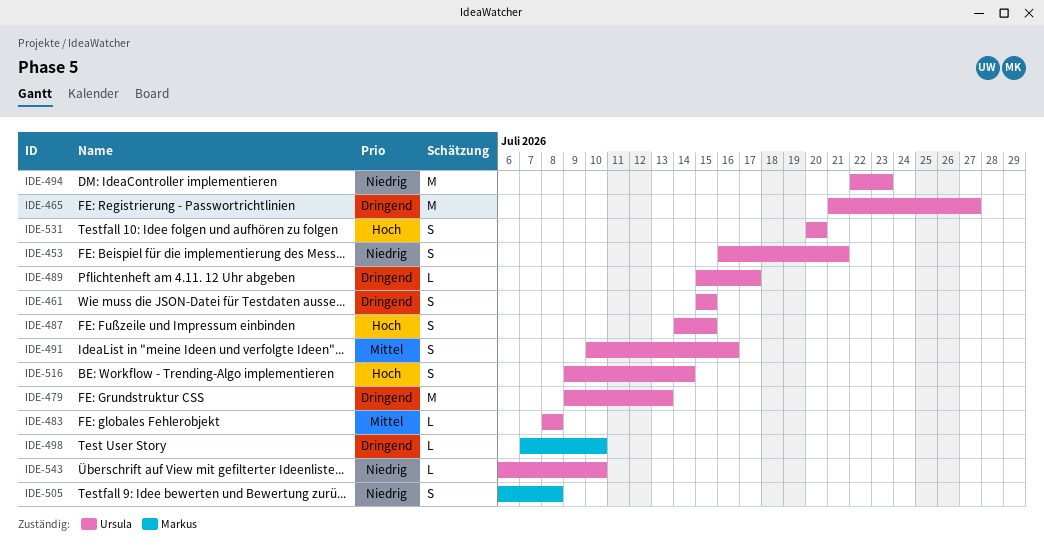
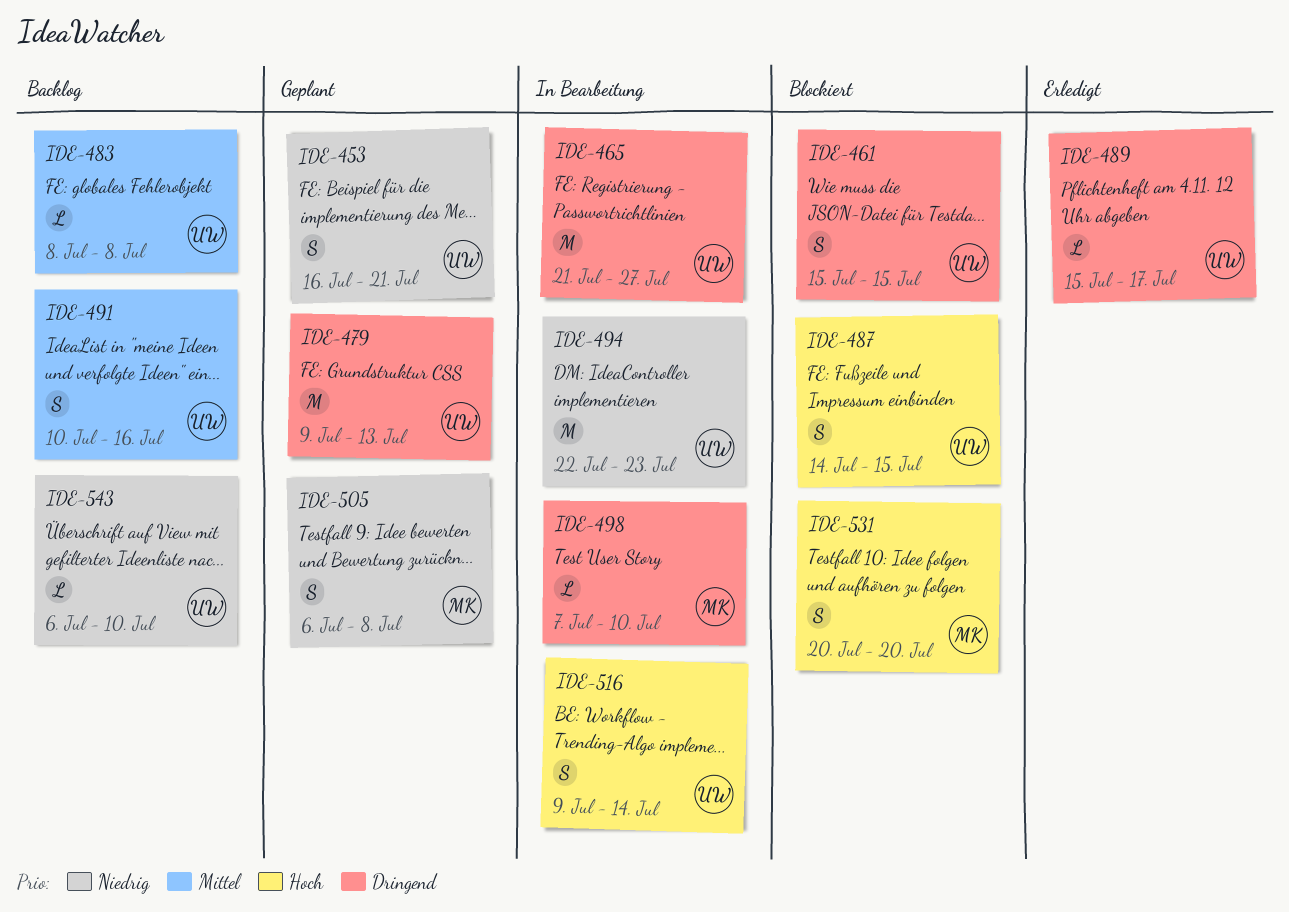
IDE-531, owner: Ursula -> Markus

